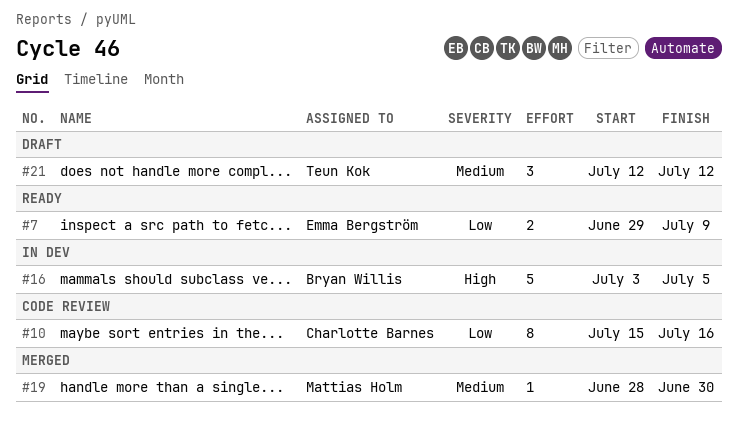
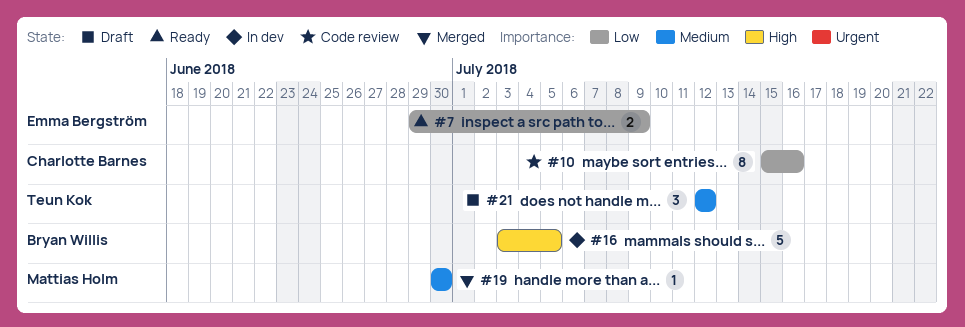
#19, start: Jun 28 -> Jun 30

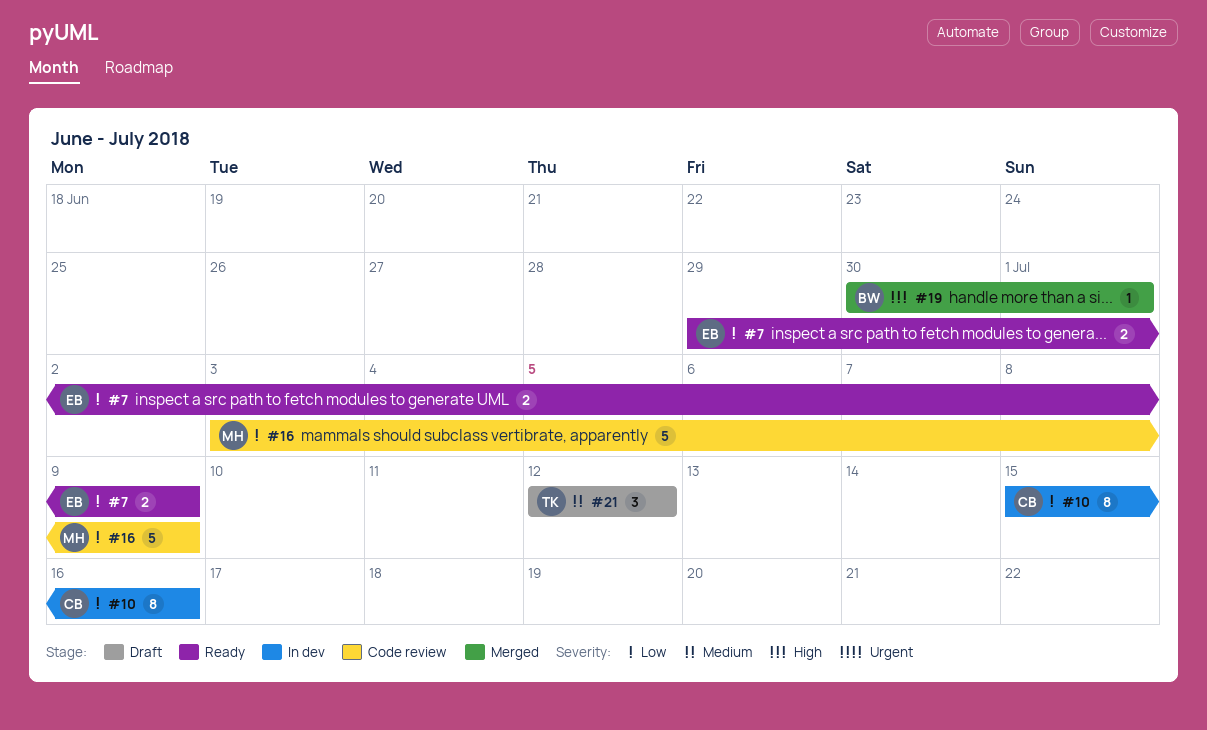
#10, status: Code review -> In dev
#16, status: In dev -> Code review
#16, owner: Bryan Willis -> Mattias Holm
#16, priority: High -> Low
#16, due: Jul 5 -> Jul 9
#19, owner: Mattias Holm -> Bryan Willis
#19, priority: Medium -> High
#19, due: Jun 30 -> Jul 1

